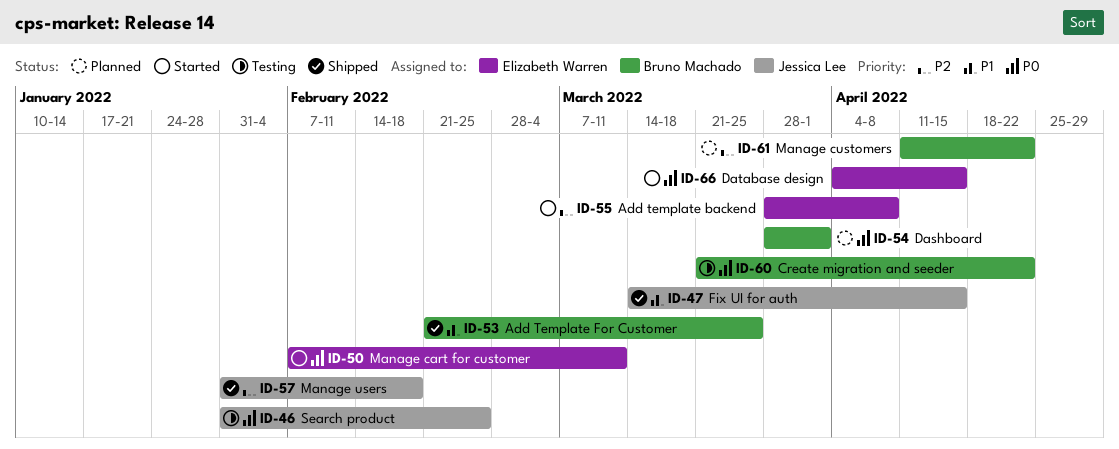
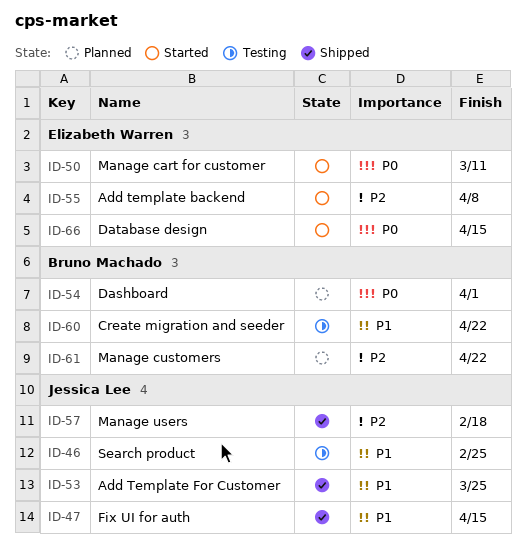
ID-46, priority: P0 -> P1
ID-53, owner: Bruno Machado -> Jessica Lee
ID-60, priority: P0 -> P1

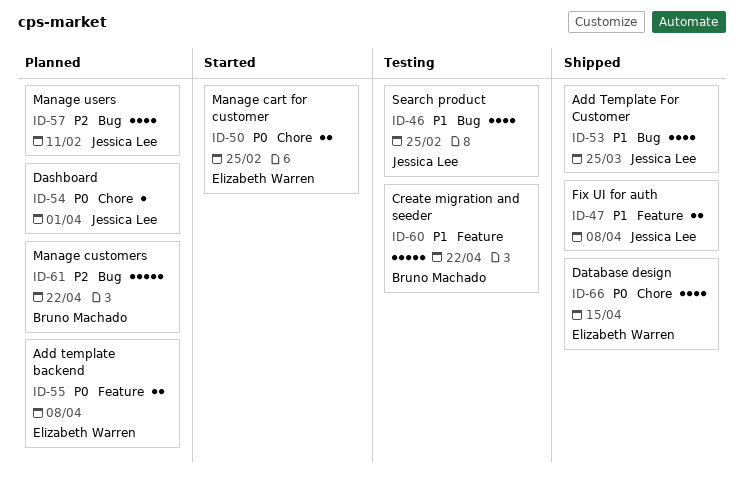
ID-47, due: Apr 15 -> Apr 8
ID-50, due: Mar 11 -> Feb 25
ID-54, owner: Bruno Machado -> Jessica Lee
ID-55, status: Started -> Planned
ID-55, priority: P2 -> P0
ID-57, status: Shipped -> Planned
ID-57, due: Feb 18 -> Feb 11
ID-66, status: Started -> Shipped

